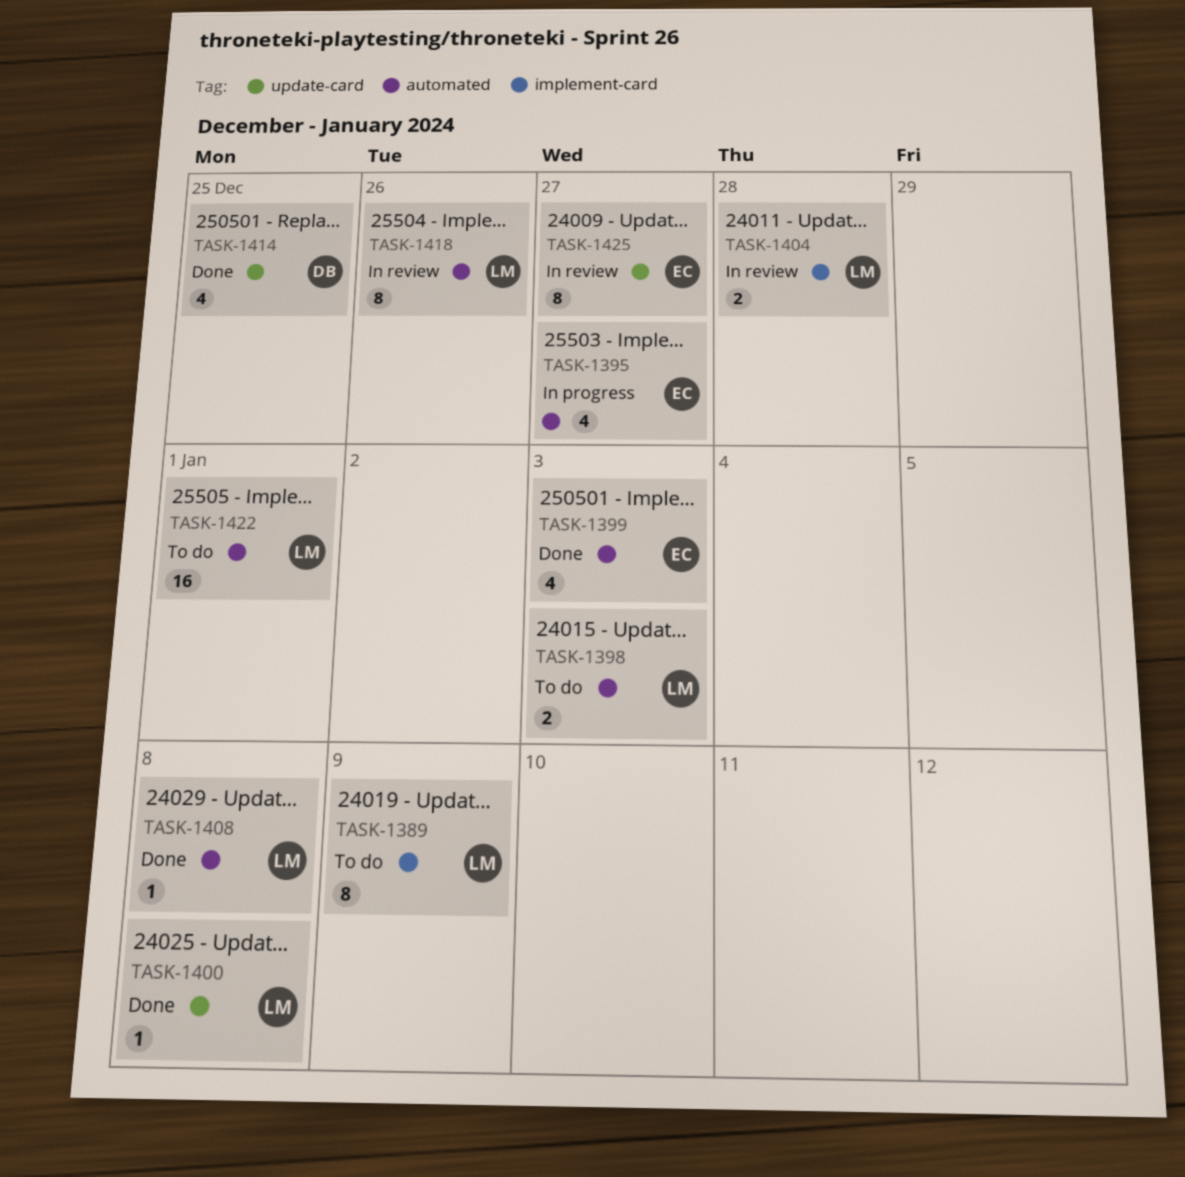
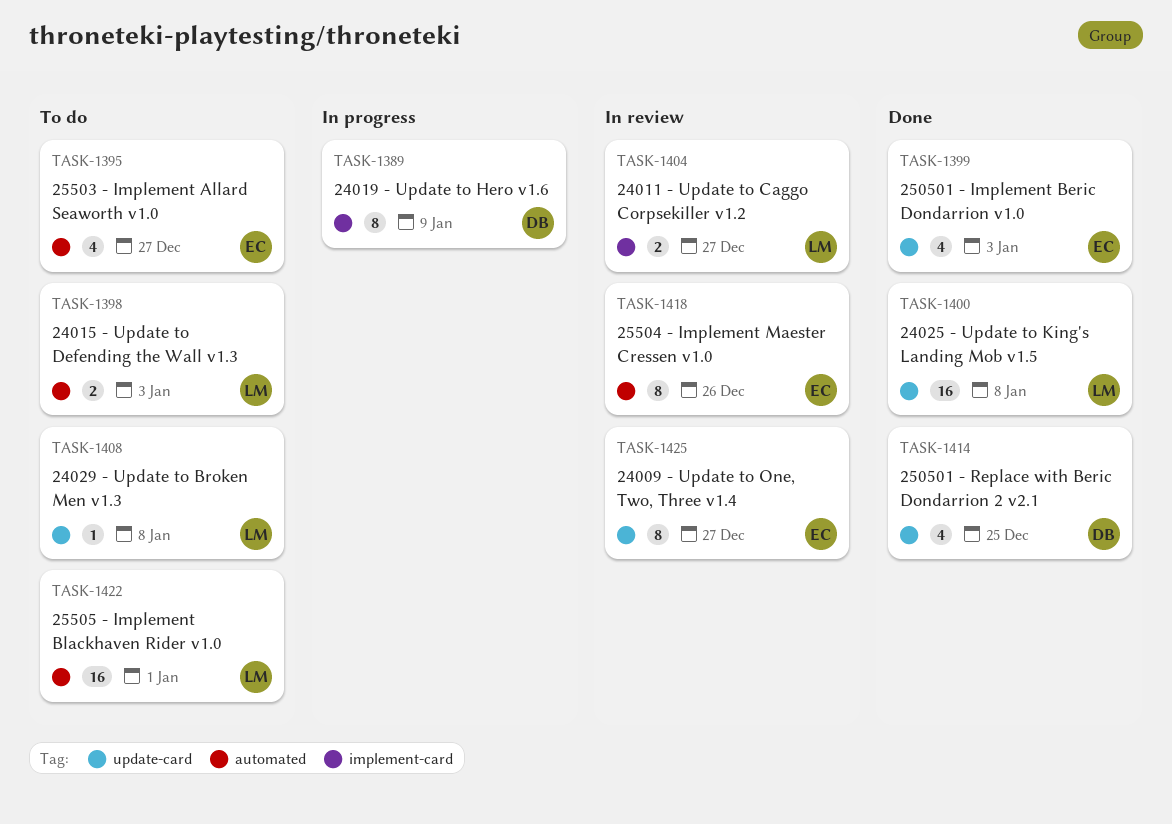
TASK-1389, status: To do -> In progress
TASK-1389, owner: LM -> DB
TASK-1395, status: In progress -> To do
TASK-1399, label: automated -> update-card
TASK-1400, estimate: 1 -> 16
TASK-1404, due: Dec 28 -> Dec 27
TASK-1408, status: Done -> To do
TASK-1408, label: automated -> update-card
TASK-1418, owner: LM -> EC

